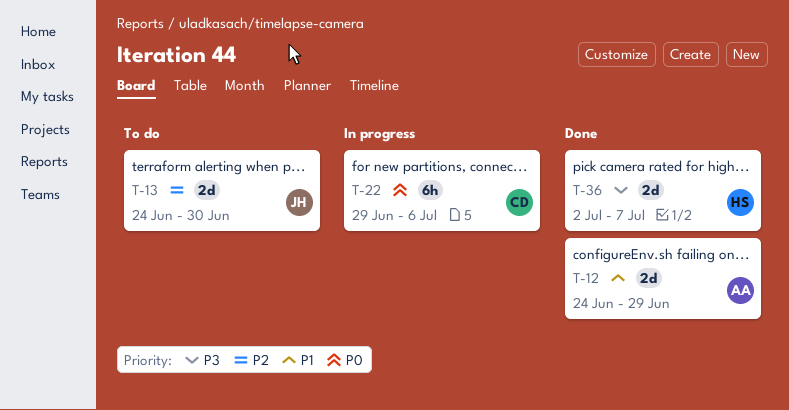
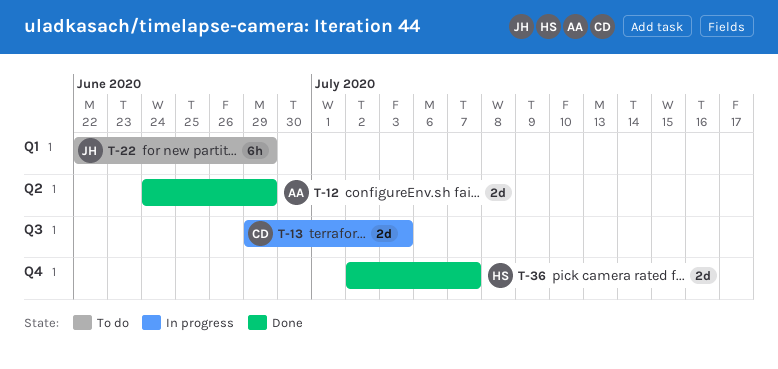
T-13, status: To do -> In progress
T-13, owner: JH -> CD
T-13, start: Jun 24 -> Jun 29
T-13, due: Jun 30 -> Jul 3
T-22, status: In progress -> To do
T-22, owner: CD -> JH
T-22, start: Jun 29 -> Jun 22
T-22, due: Jul 6 -> Jun 29

